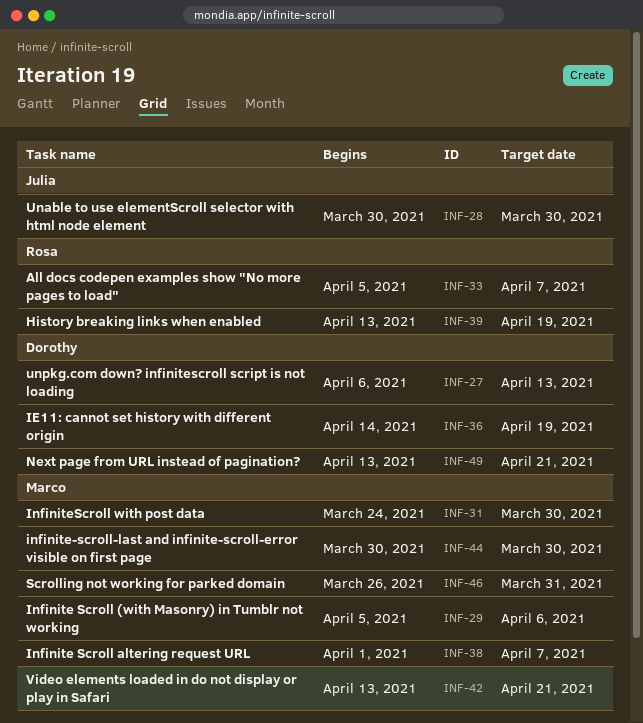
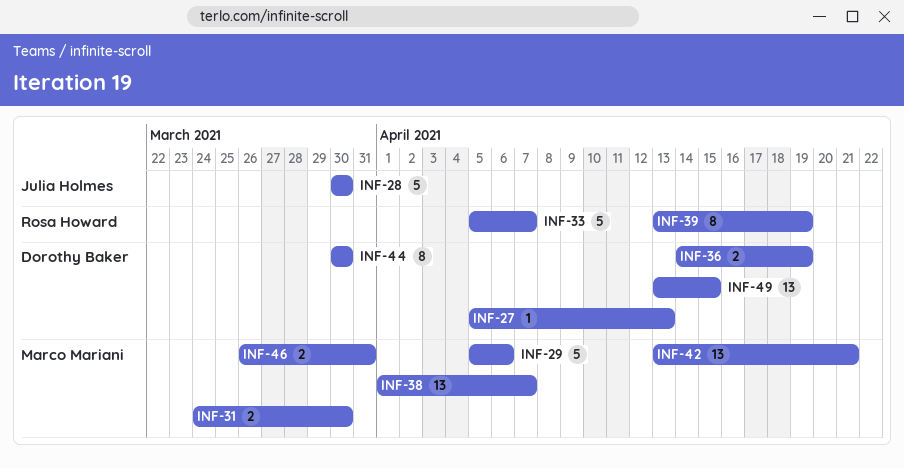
INF-27, start: Apr 6 -> Apr 5
INF-44, owner: Marco Mariani -> Dorothy Baker
INF-49, due: Apr 21 -> Apr 15

